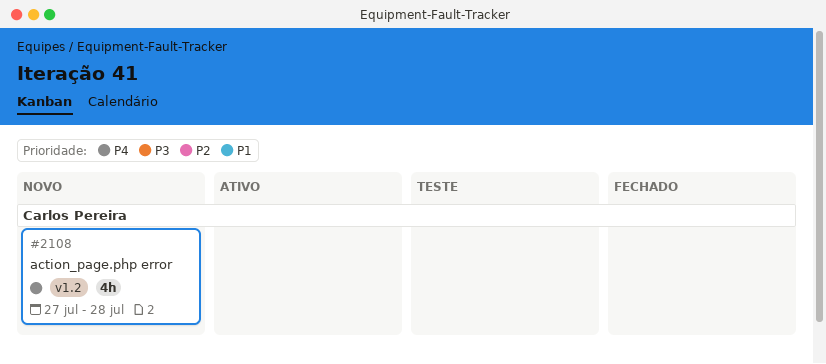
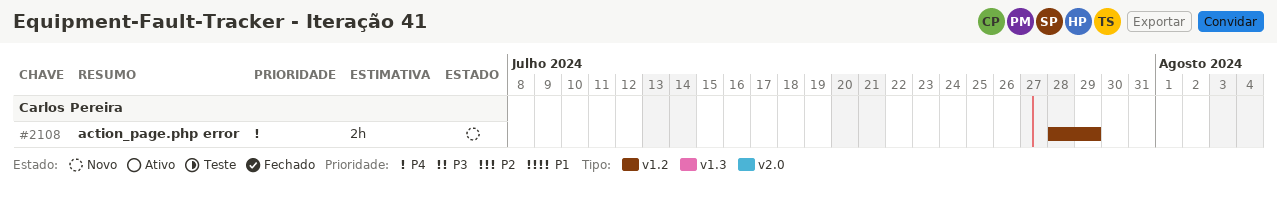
#2108, estimate: 4h -> 2h
#2108, start: Jul 27 -> Jul 28
#2108, due: Jul 28 -> Jul 29

